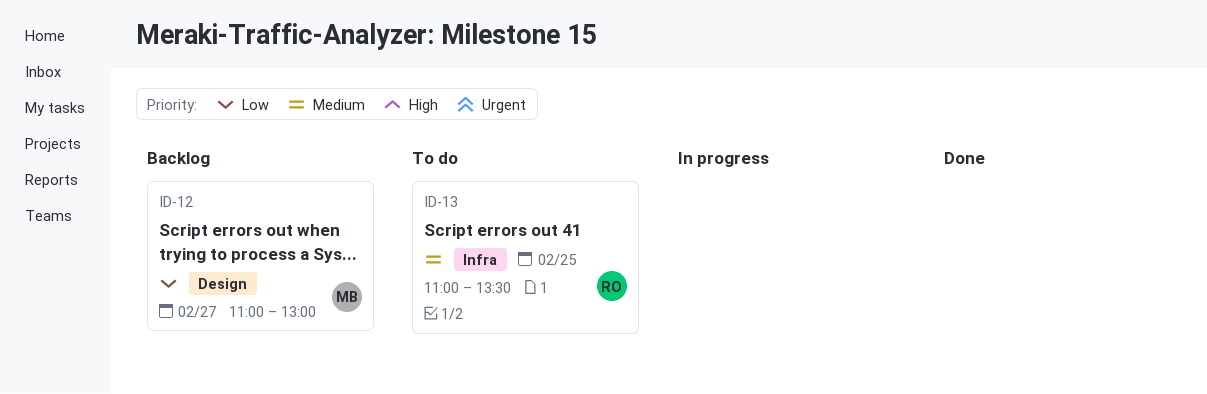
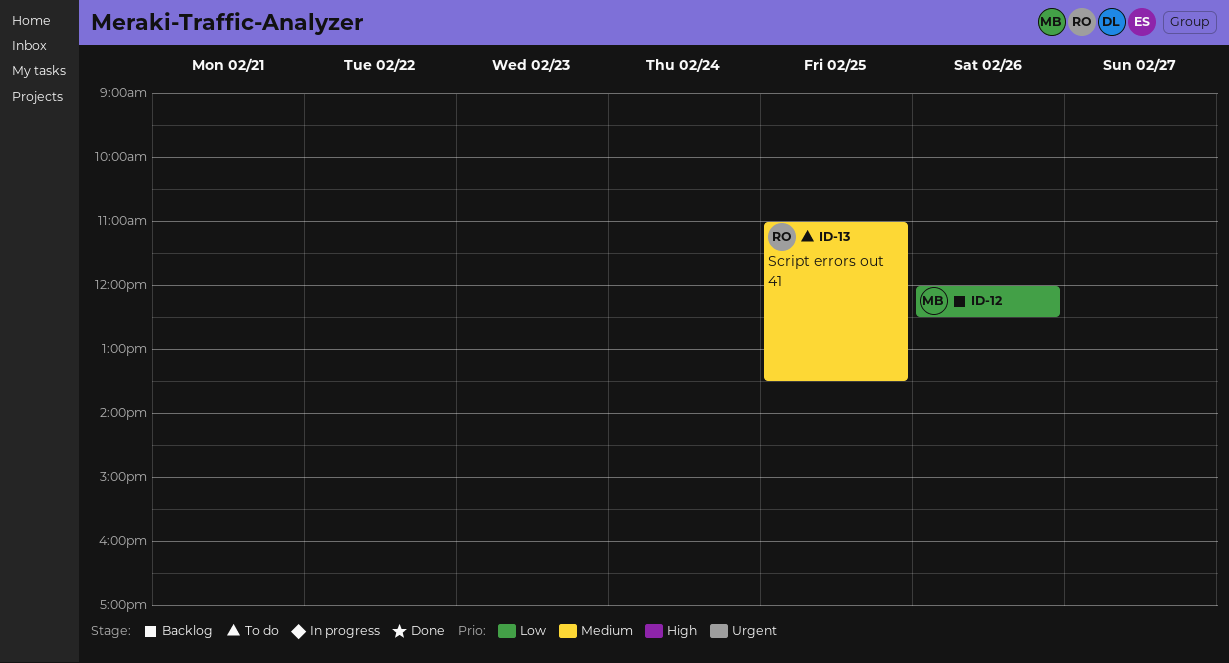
ID-12, day: Feb 27 -> Feb 26
ID-12, begins: 11:00 -> 12:00
ID-12, ends: 13:00 -> 12:30

